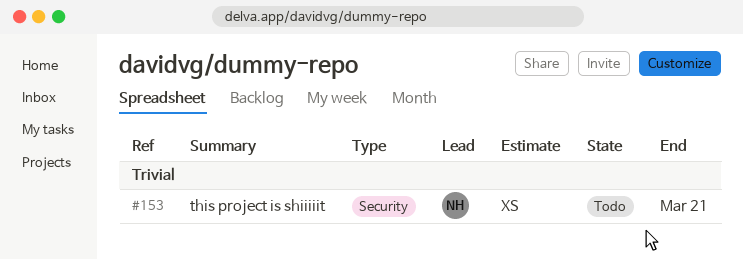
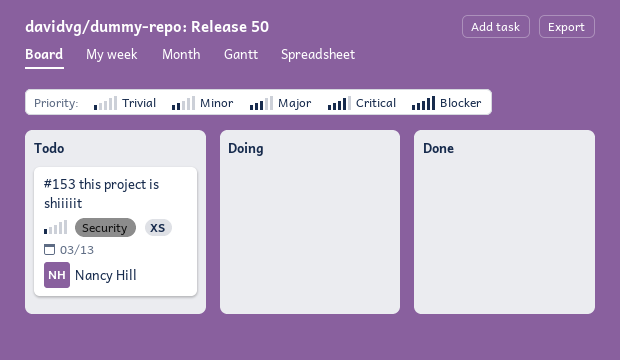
#153, due: Mar 21 -> Mar 13

